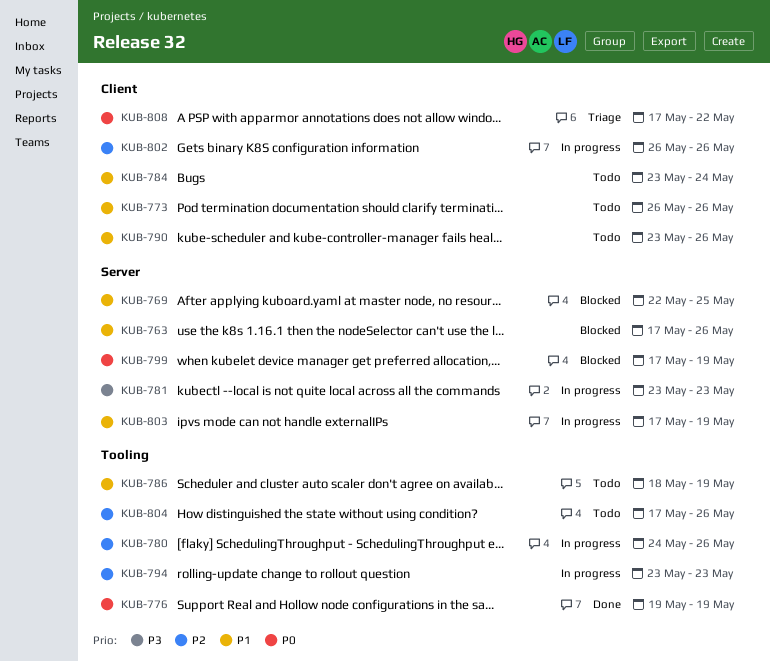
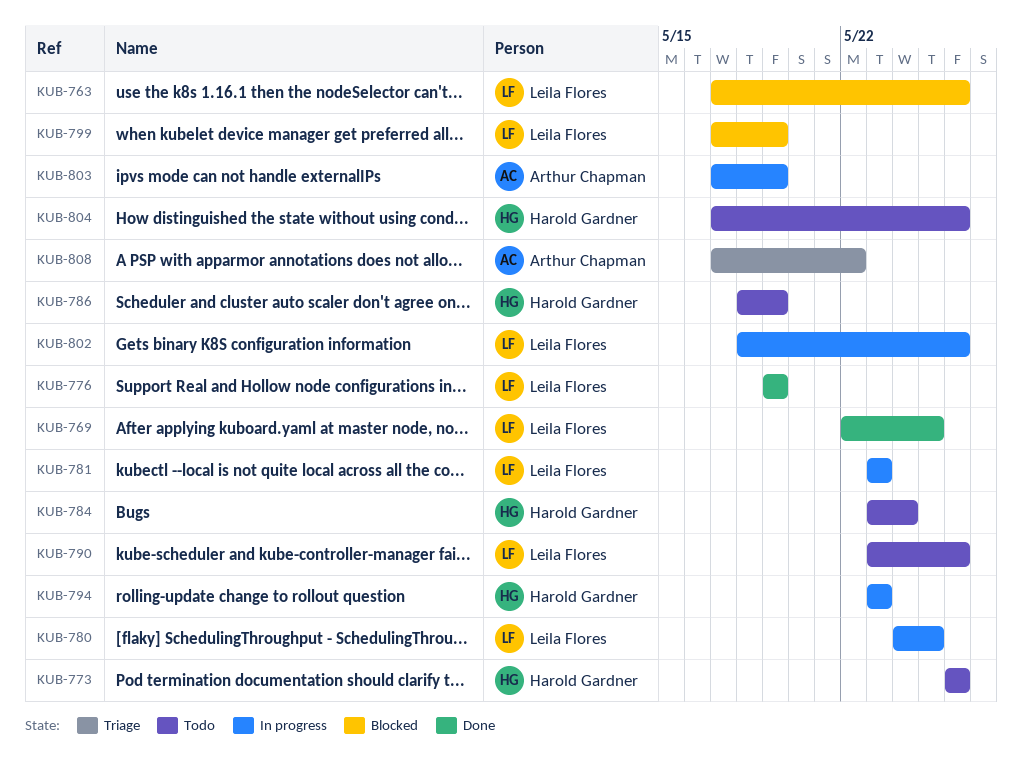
KUB-769, status: Blocked -> Done
KUB-780, due: May 26 -> May 25
KUB-802, start: May 26 -> May 18

